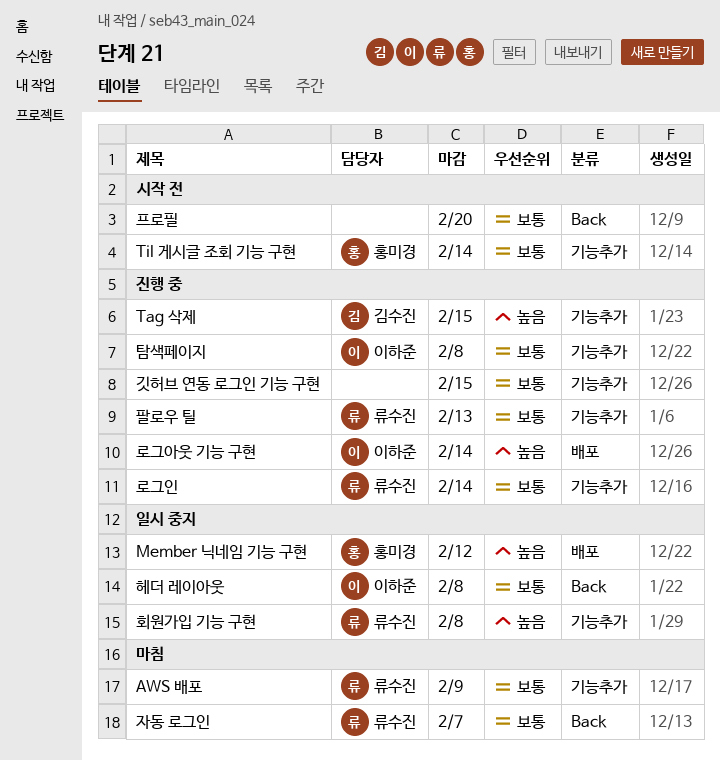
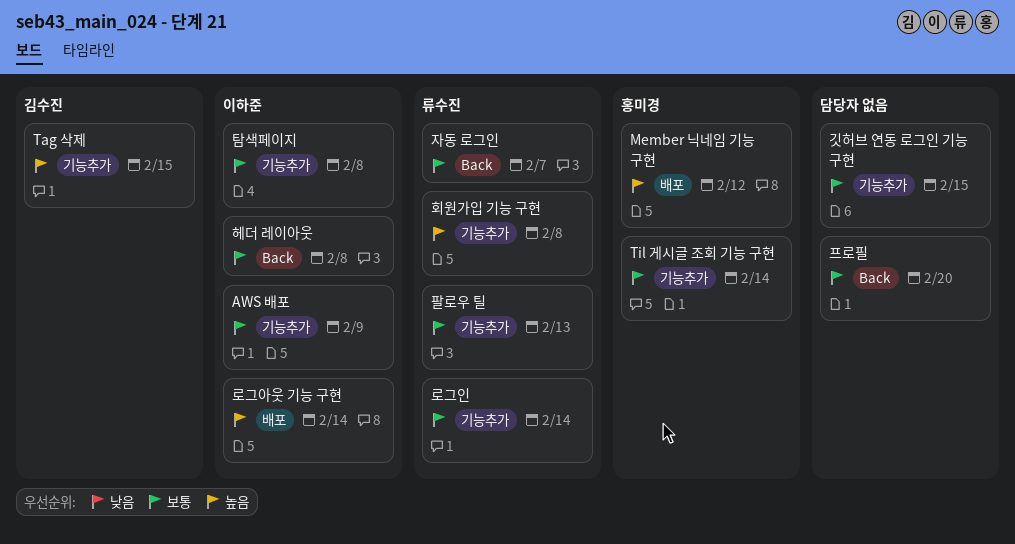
AWS 배포, owner: 류수진 -> 이하준

